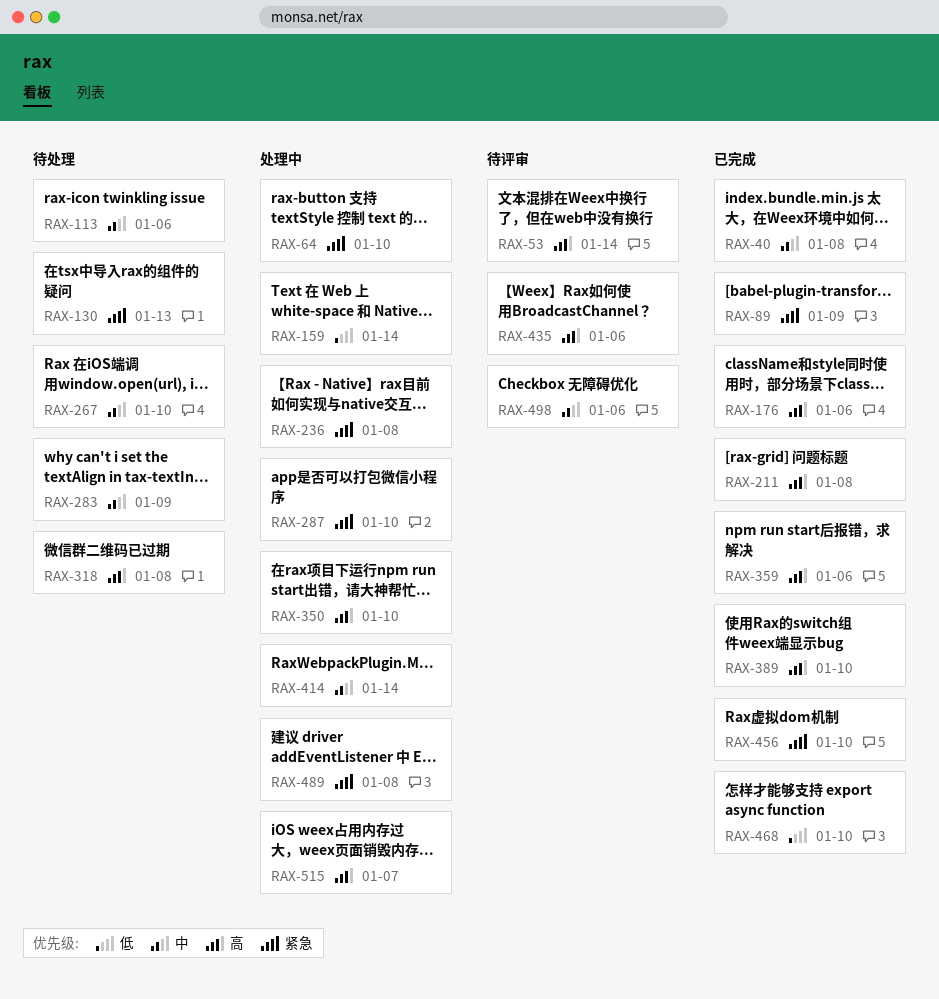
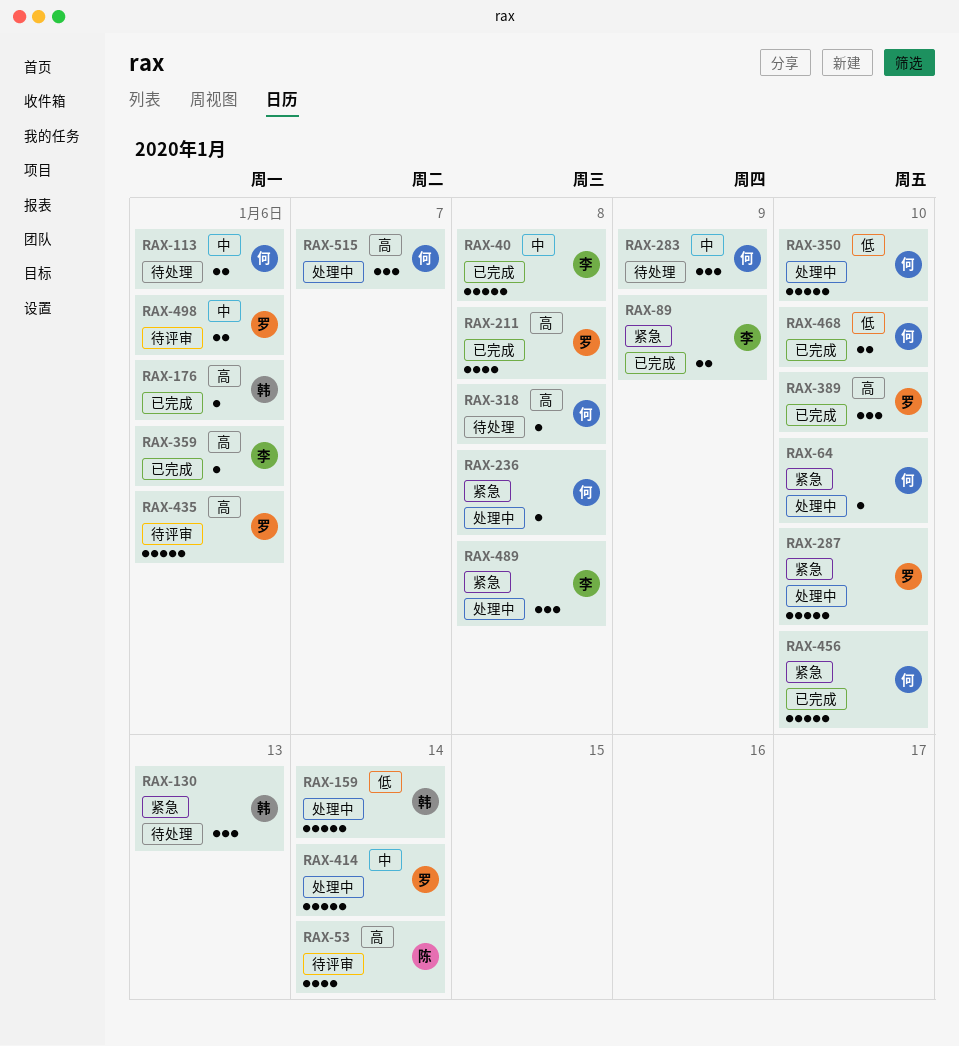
RAX-267: present -> none
RAX-350, priority: 高 -> 低

